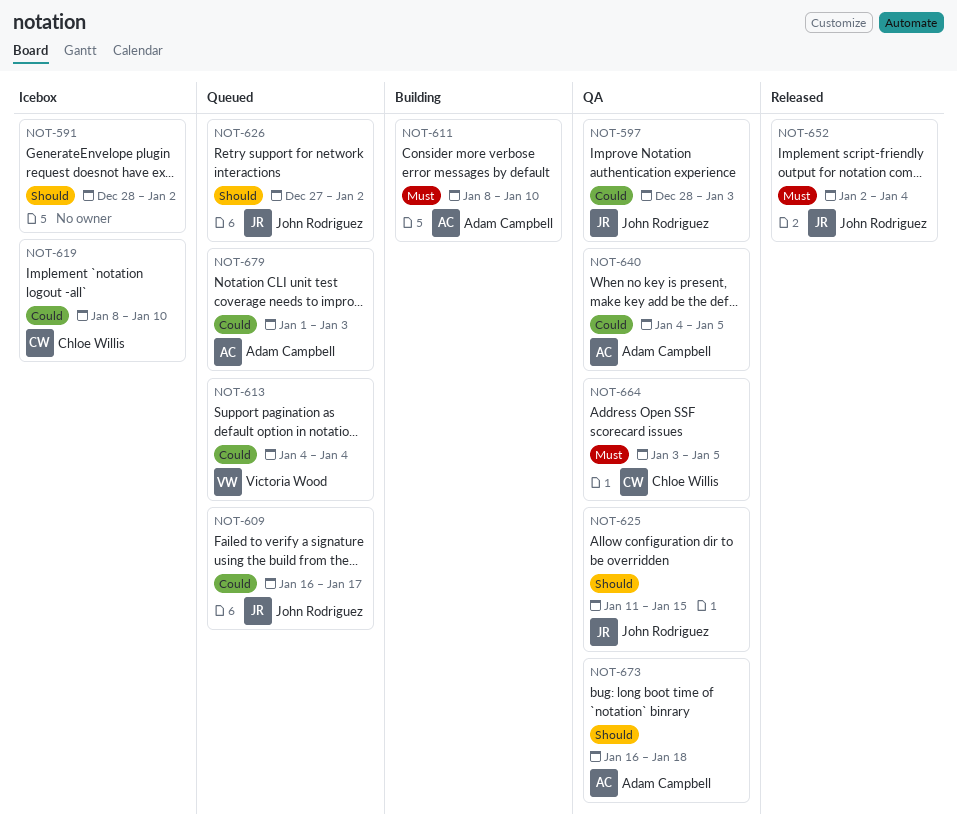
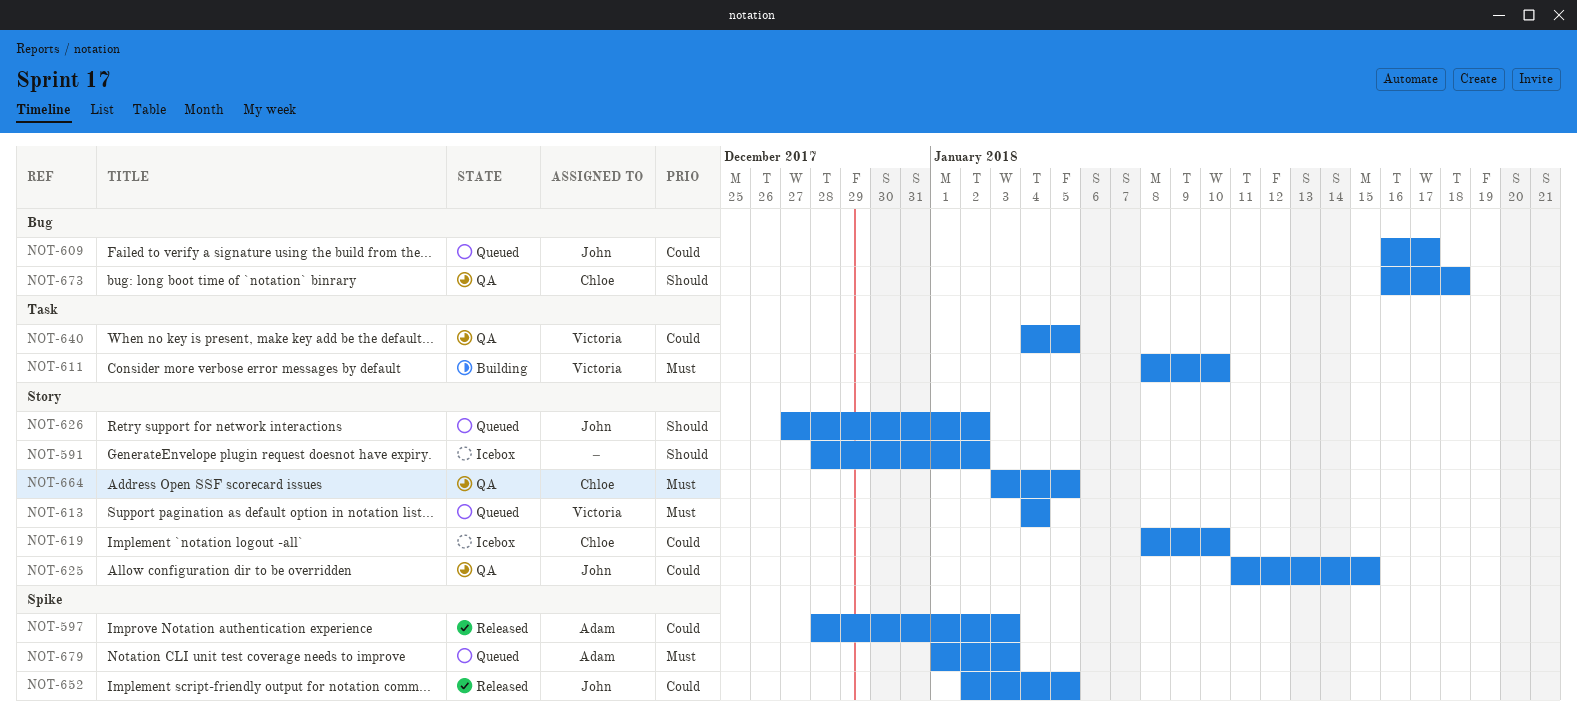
NOT-597, status: QA -> Released
NOT-597, owner: John Rodriguez -> Adam Campbell
NOT-611, owner: Adam Campbell -> Victoria Wood
NOT-613, priority: Could -> Must
NOT-625, priority: Should -> Could
NOT-640, owner: Adam Campbell -> Victoria Wood
NOT-652, priority: Must -> Could
NOT-652, due: Jan 4 -> Jan 5
NOT-673, owner: Adam Campbell -> Chloe Willis
NOT-679, priority: Could -> Must

